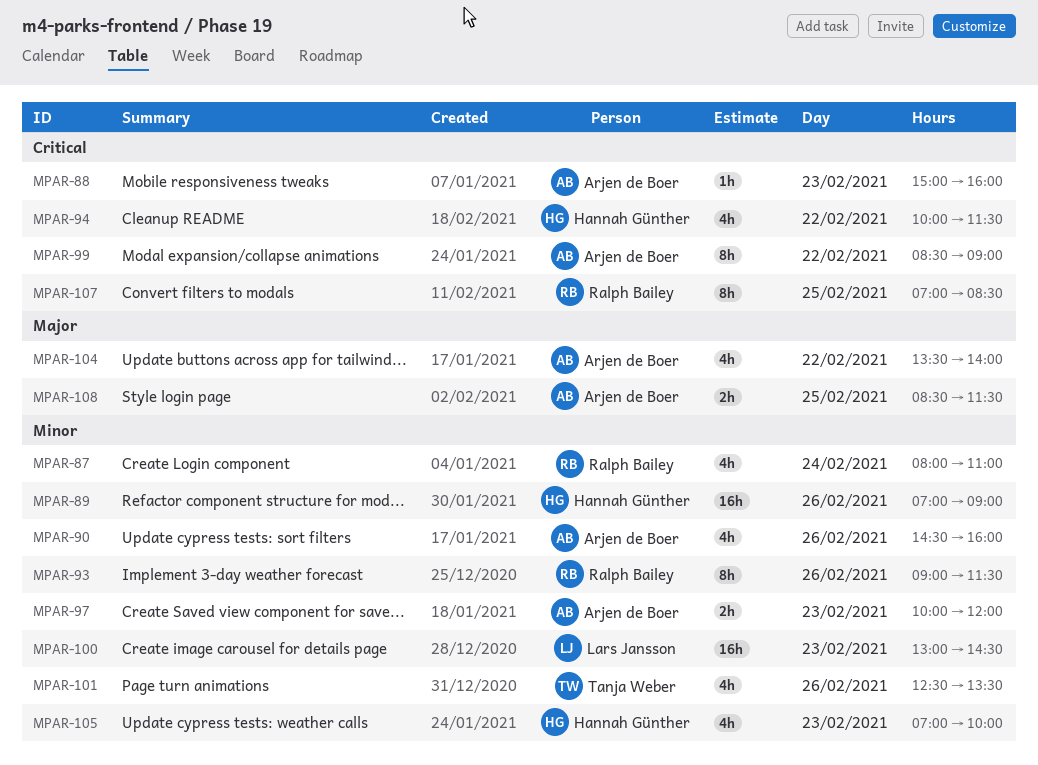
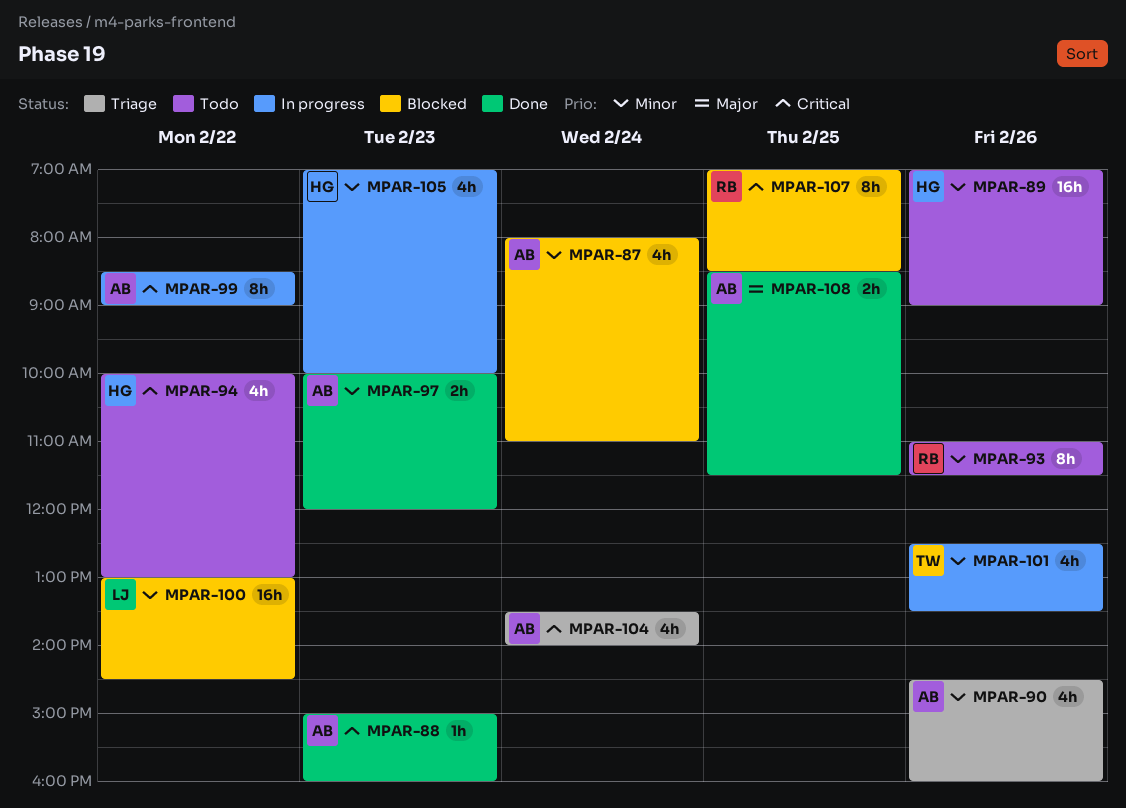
MPAR-87, owner: Ralph Bailey -> Arjen de Boer
MPAR-93, begins: 09:00 -> 11:00
MPAR-94, ends: 11:30 -> 13:00
MPAR-100, day: Feb 23 -> Feb 22
MPAR-104, priority: Major -> Critical
MPAR-104, day: Feb 22 -> Feb 24

